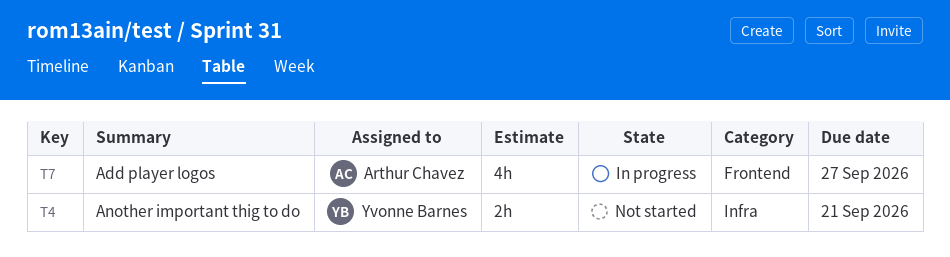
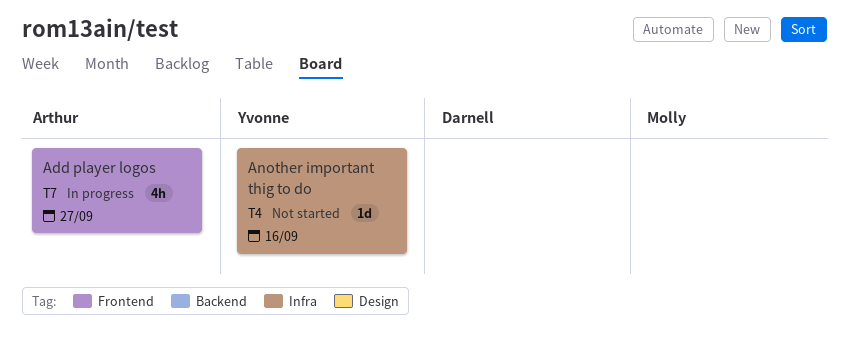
T4, estimate: 2h -> 1d
T4, due: Sep 21 -> Sep 16

